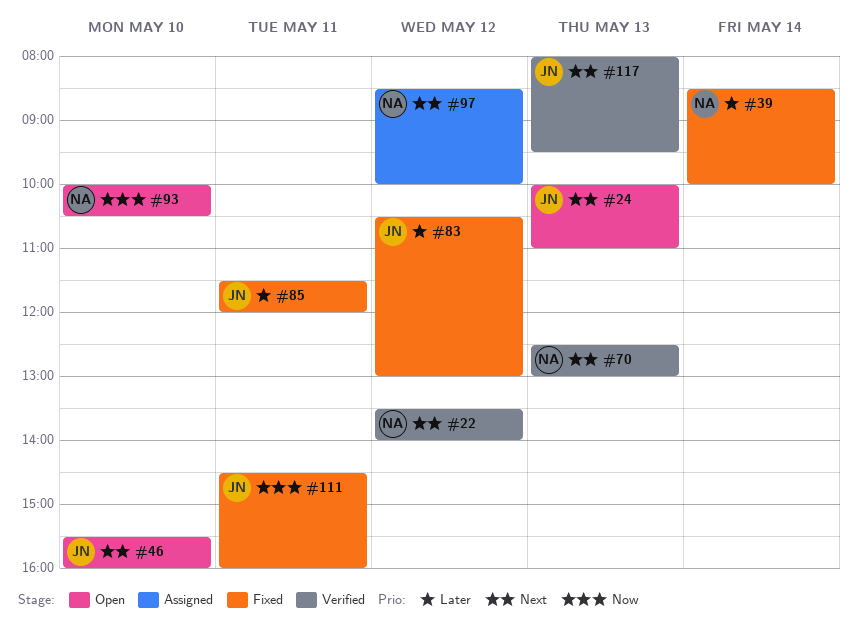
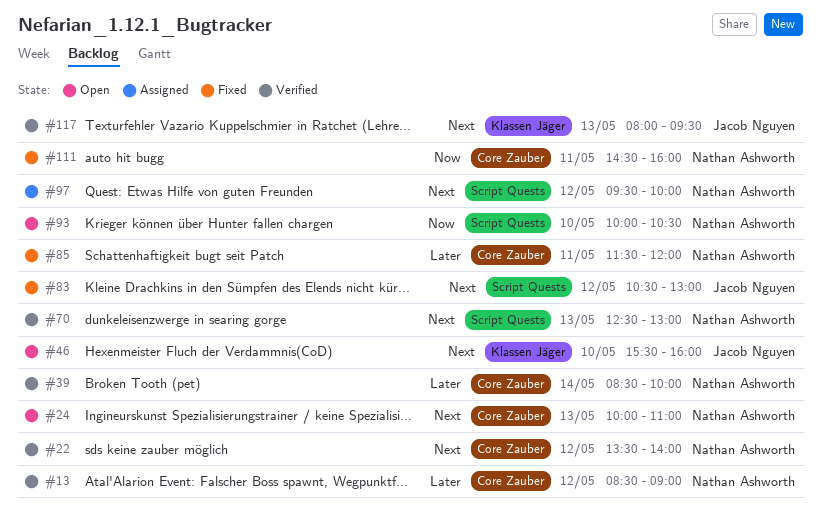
#13: none -> present
#24, owner: Jacob Nguyen -> Nathan Ashworth
#39, status: Fixed -> Verified
#83, priority: Later -> Next
#85, owner: Jacob Nguyen -> Nathan Ashworth
#97, begins: 08:30 -> 09:30
#111, owner: Jacob Nguyen -> Nathan Ashworth

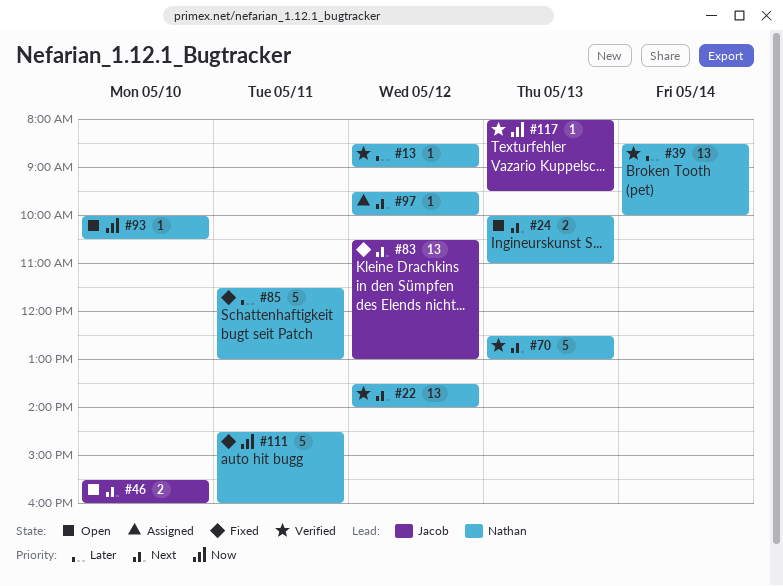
#85, ends: 12:00 -> 13:00
#117, priority: Next -> Now

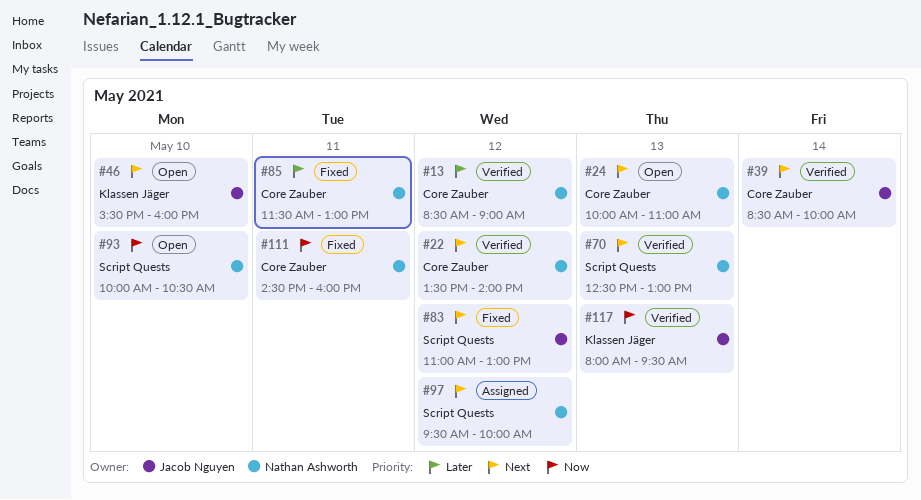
#39, owner: Nathan Ashworth -> Jacob Nguyen
#39, priority: Later -> Next
#83, begins: 10:30 -> 11:00

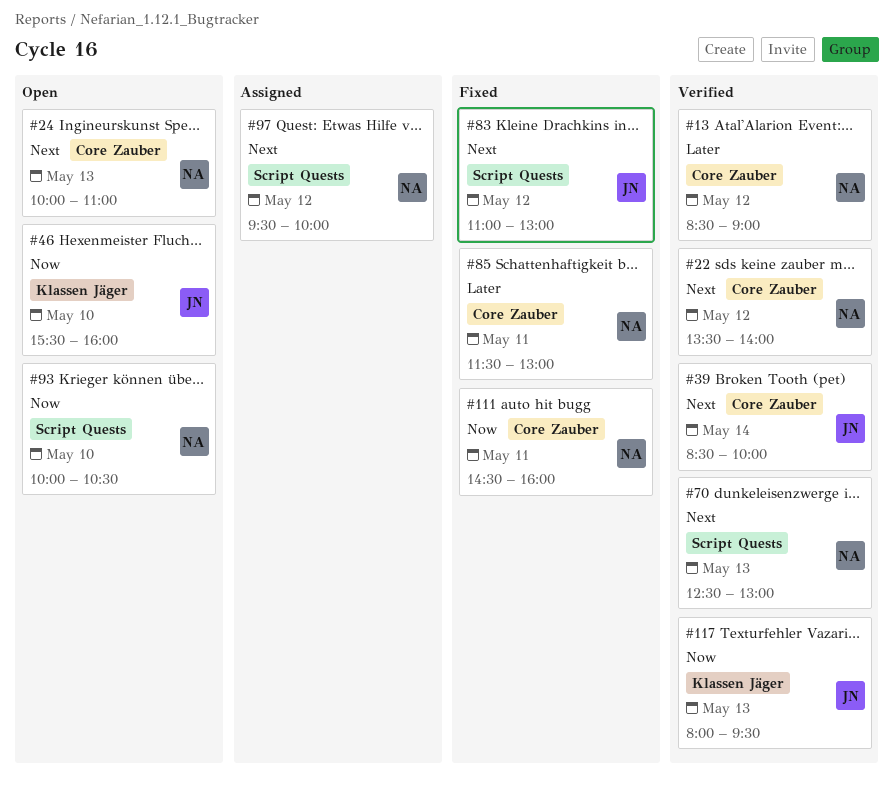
#46, priority: Next -> Now

